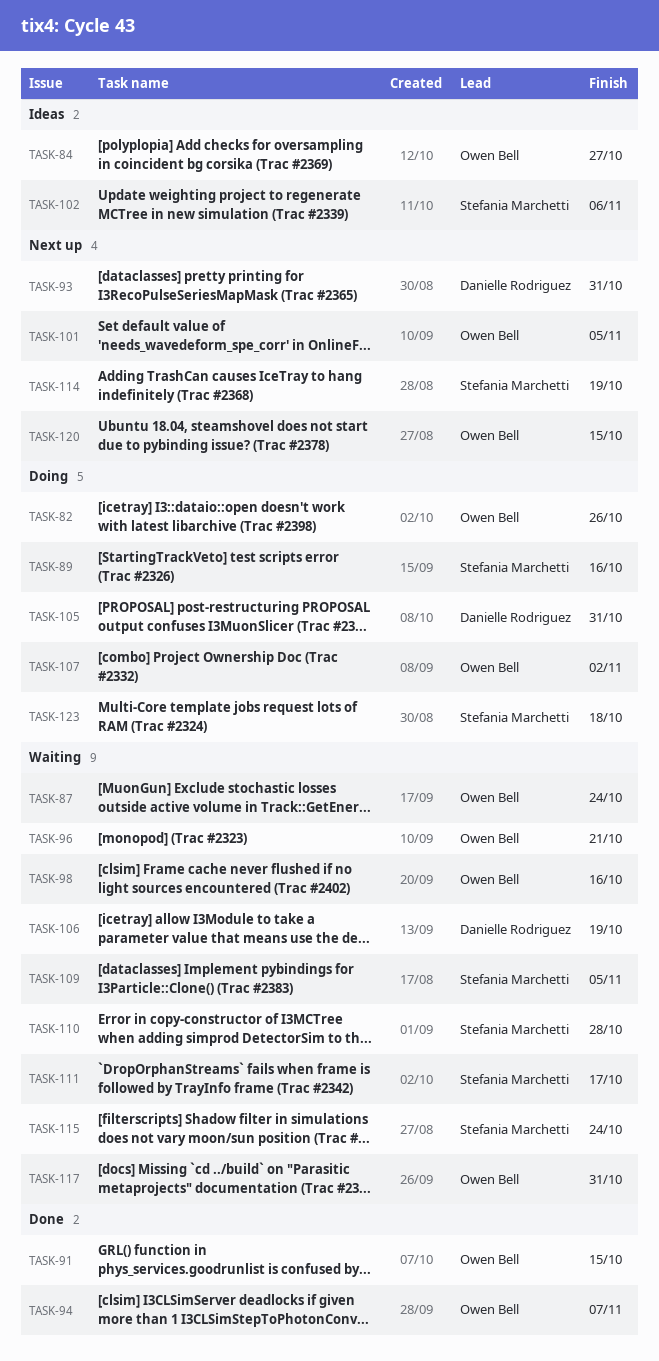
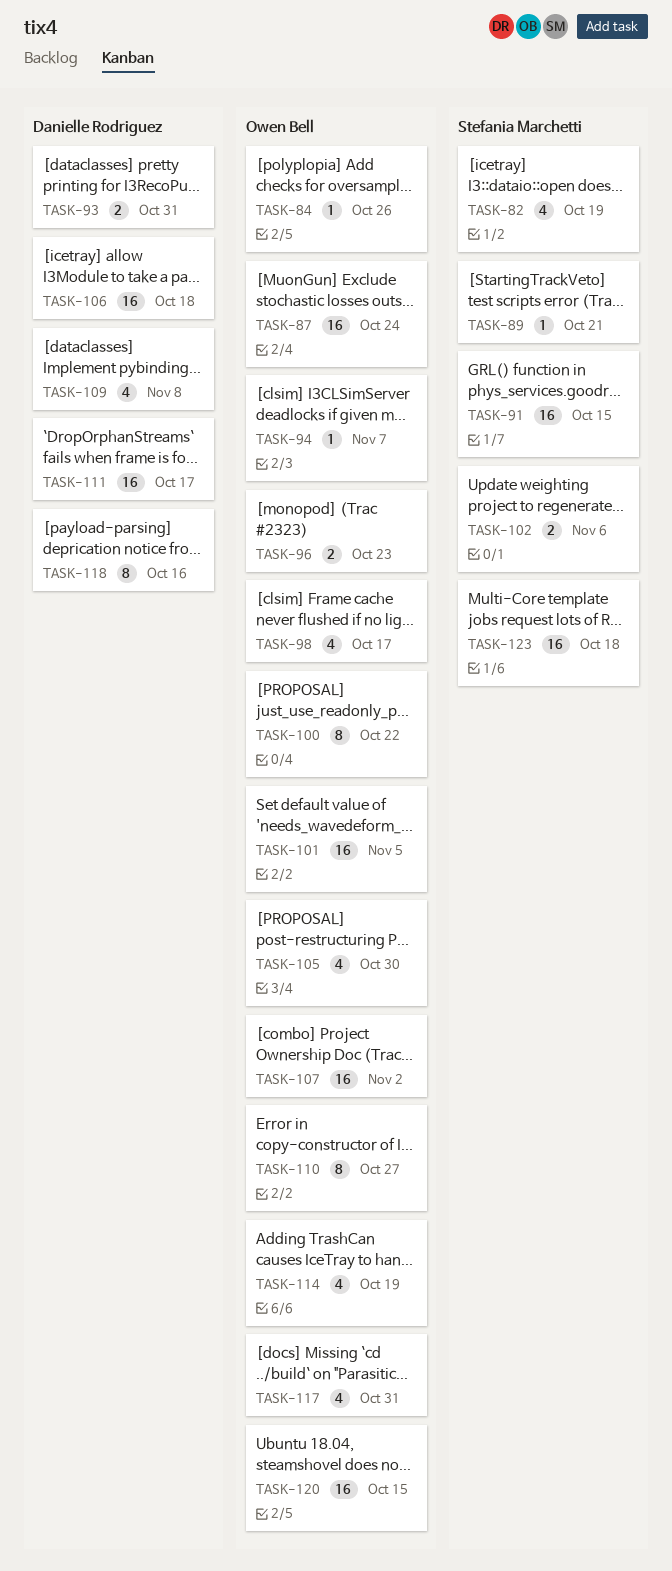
TASK-82, owner: Owen Bell -> Stefania Marchetti
TASK-82, due: Oct 26 -> Oct 19
TASK-84, due: Oct 27 -> Oct 26
TASK-89, due: Oct 16 -> Oct 21
TASK-91, owner: Owen Bell -> Stefania Marchetti
TASK-96, due: Oct 21 -> Oct 23
TASK-98, due: Oct 16 -> Oct 17
TASK-100: none -> present
TASK-105, owner: Danielle Rodriguez -> Owen Bell
TASK-105, due: Oct 31 -> Oct 30
TASK-106, due: Oct 19 -> Oct 18
TASK-109, owner: Stefania Marchetti -> Danielle Rodriguez
TASK-109, due: Nov 5 -> Nov 8
TASK-110, owner: Stefania Marchetti -> Owen Bell
TASK-110, due: Oct 28 -> Oct 27
TASK-111, owner: Stefania Marchetti -> Danielle Rodriguez
TASK-114, owner: Stefania Marchetti -> Owen Bell
TASK-115: present -> none
TASK-118: none -> present

